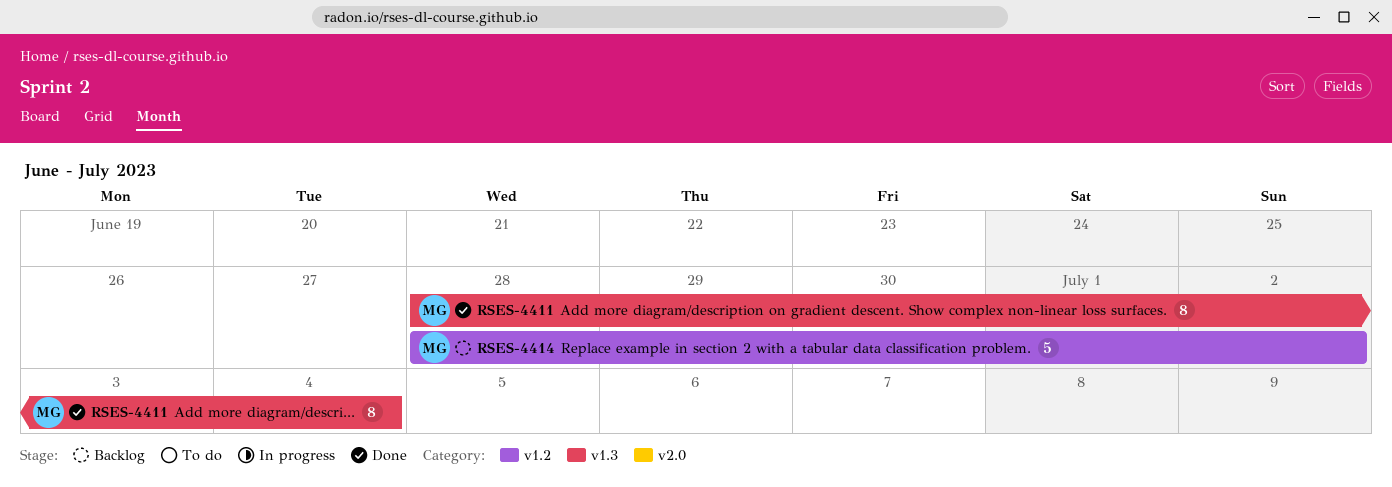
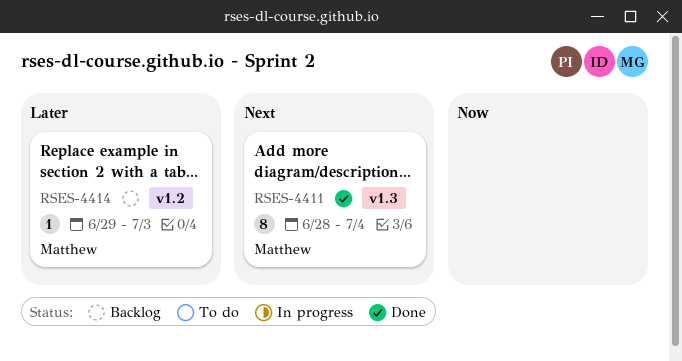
RSES-4414, estimate: 5 -> 1
RSES-4414, start: Jun 28 -> Jun 29
RSES-4414, due: Jul 2 -> Jul 3

